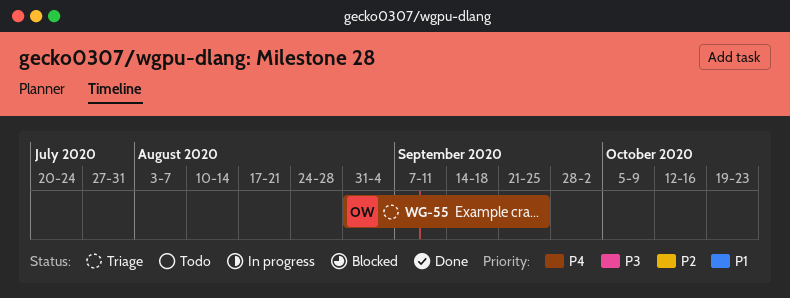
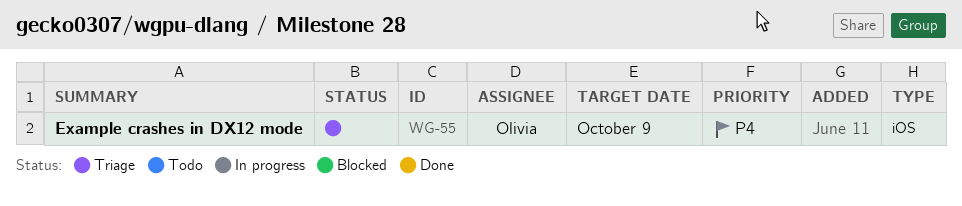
WG-55, due: Sep 25 -> Oct 9

